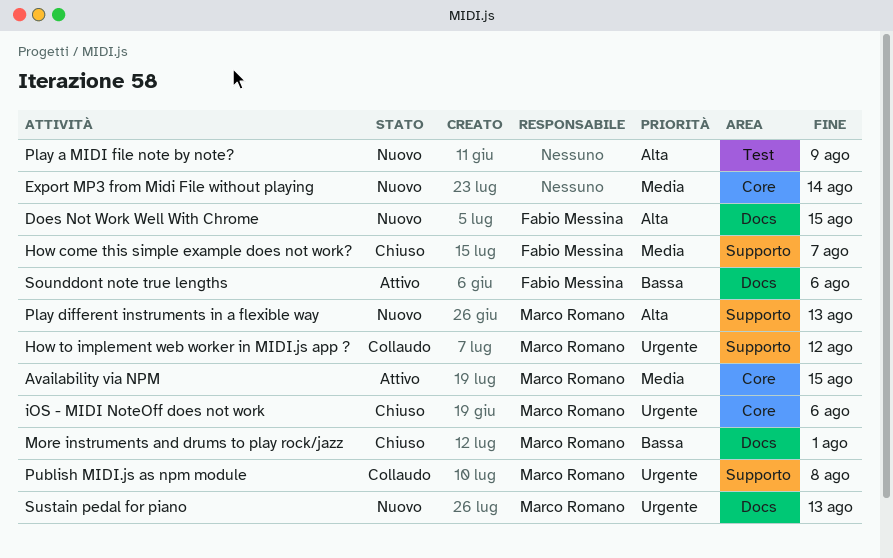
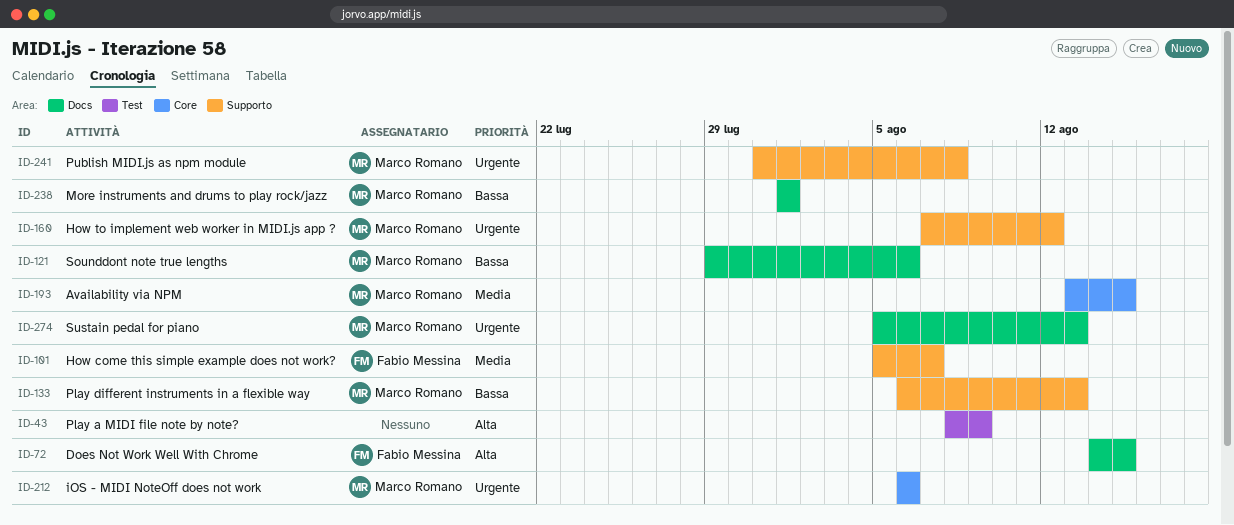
Export MP3 from Midi File without playing: present -> none
Play different instruments in a flexible way, priority: Alta -> Bassa
Sounddont note true lengths, owner: Fabio Messina -> Marco Romano

